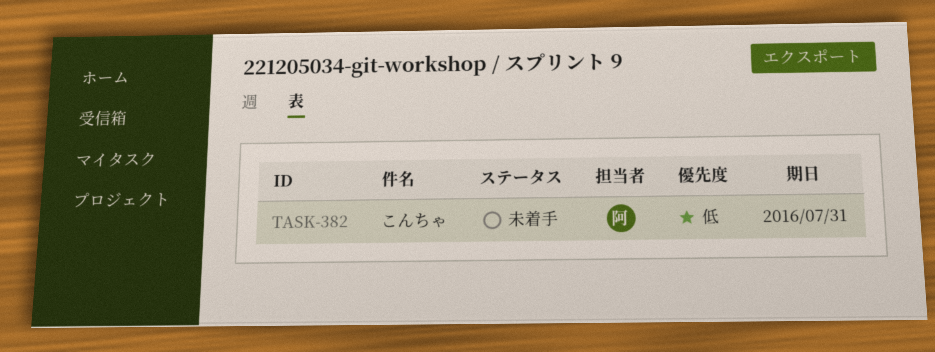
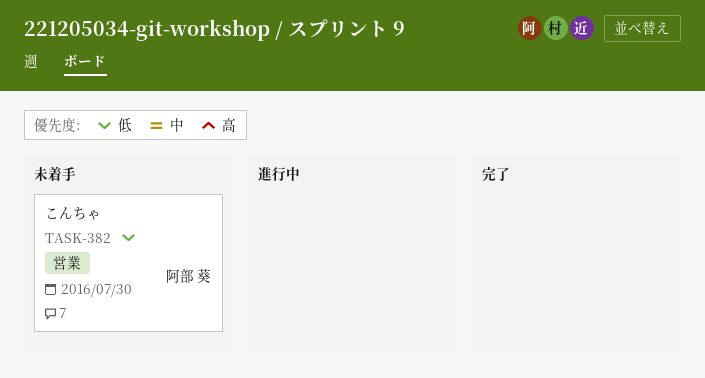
TASK-382, due: Jul 31 -> Jul 30

